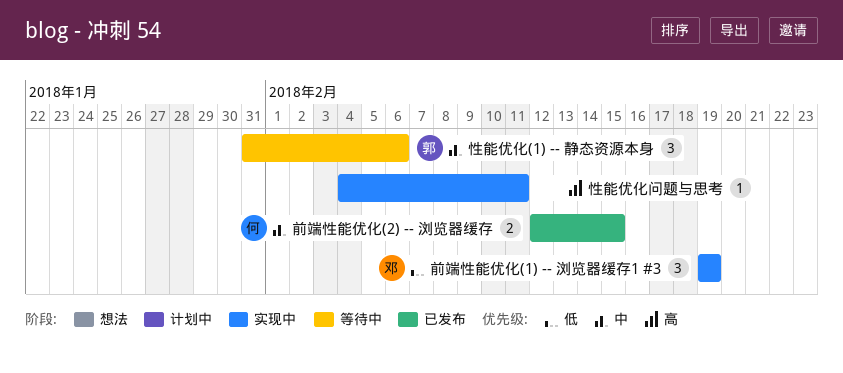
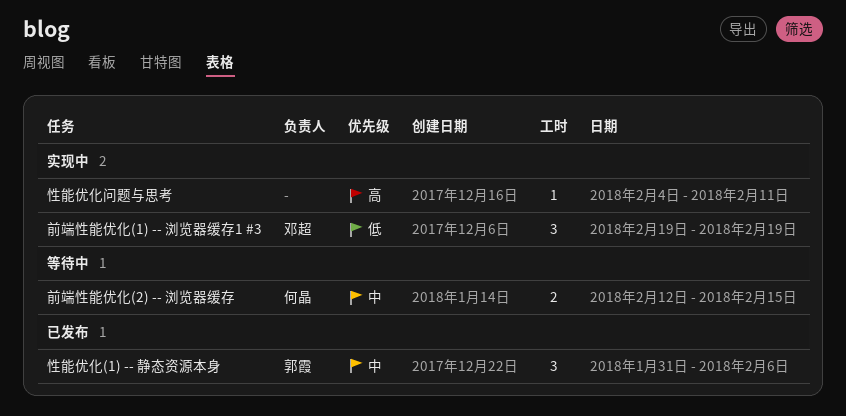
前端性能优化(2) -- 浏览器缓存, status: 已发布 -> 等待中
性能优化(1) -- 静态资源本身, status: 等待中 -> 已发布

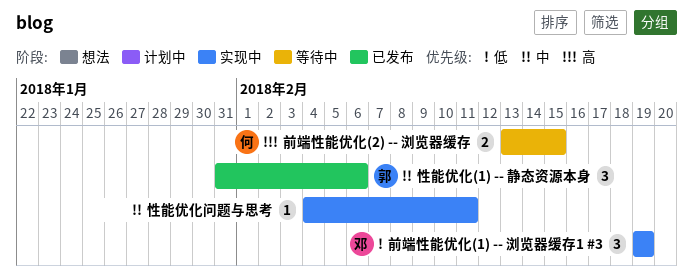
前端性能优化(2) -- 浏览器缓存, priority: 中 -> 高
前端性能优化(2) -- 浏览器缓存, start: Feb 12 -> Feb 13
性能优化问题与思考, priority: 高 -> 中

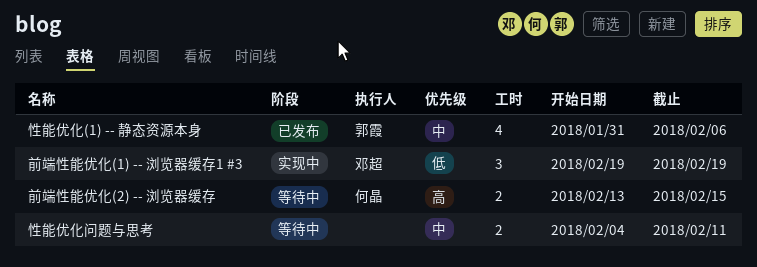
性能优化(1) -- 静态资源本身, estimate: 3 -> 4
性能优化问题与思考, status: 实现中 -> 等待中
性能优化问题与思考, estimate: 1 -> 2

